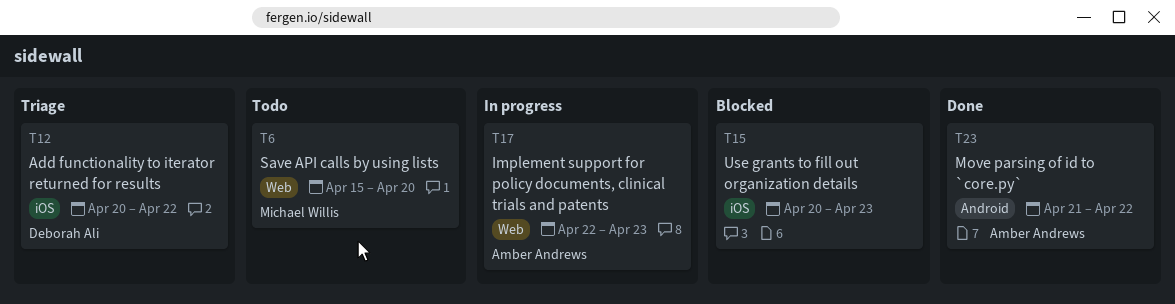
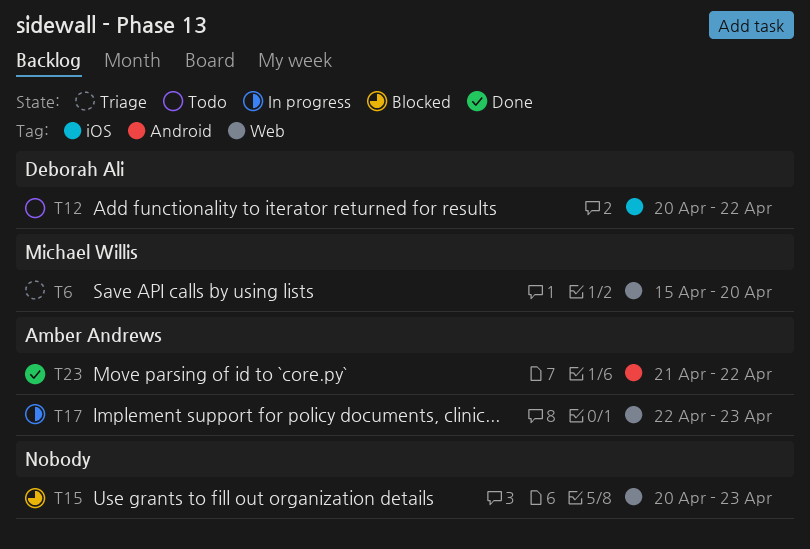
T6, status: Todo -> Triage
T12, status: Triage -> Todo
T15, label: iOS -> Web

